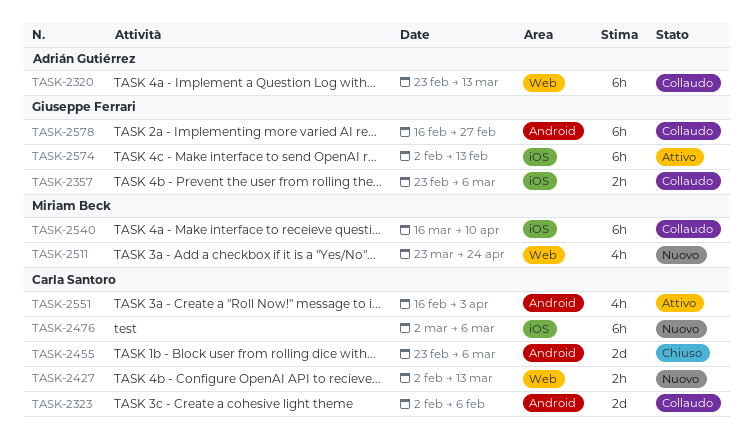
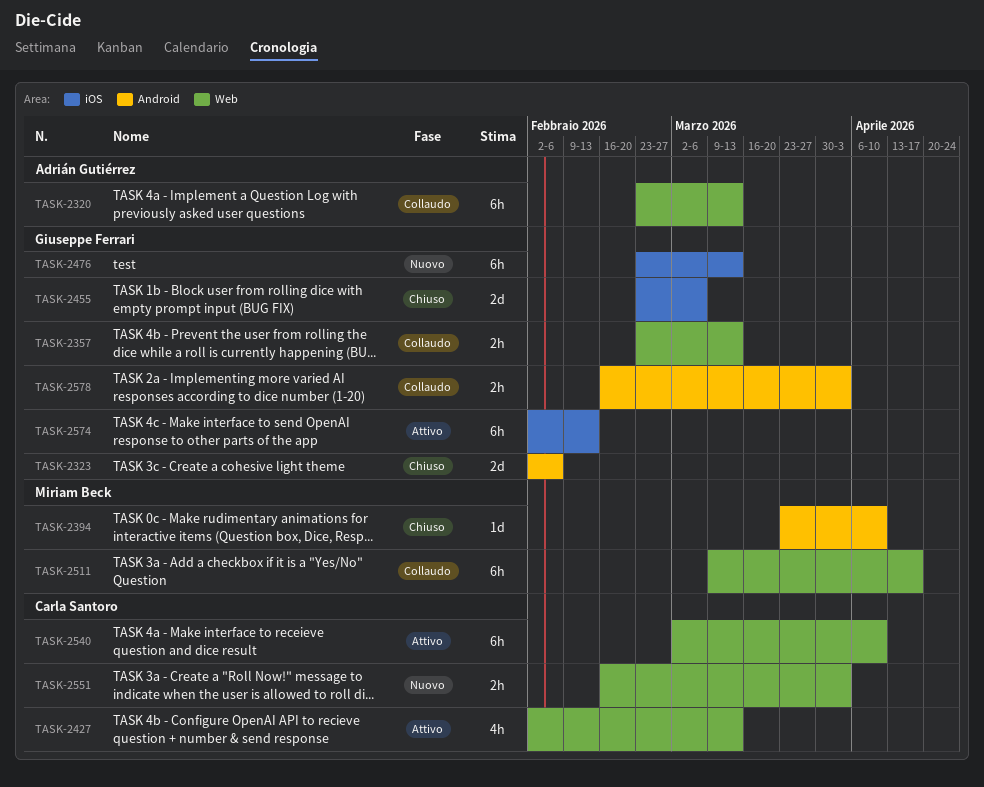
TASK-2323, status: Collaudo -> Chiuso
TASK-2323, owner: Carla Santoro -> Giuseppe Ferrari
TASK-2357, label: iOS -> Web
TASK-2357, due: Mar 6 -> Mar 13
TASK-2394: none -> present
TASK-2427, status: Nuovo -> Attivo
TASK-2427, estimate: 2h -> 4h
TASK-2455, owner: Carla Santoro -> Giuseppe Ferrari
TASK-2455, label: Android -> iOS
TASK-2476, owner: Carla Santoro -> Giuseppe Ferrari
TASK-2476, start: Mar 2 -> Feb 23
TASK-2476, due: Mar 6 -> Mar 13
TASK-2511, status: Nuovo -> Collaudo
TASK-2511, estimate: 4h -> 6h
TASK-2511, start: Mar 23 -> Mar 9
TASK-2511, due: Apr 24 -> Apr 17
TASK-2540, status: Collaudo -> Attivo
TASK-2540, owner: Miriam Beck -> Carla Santoro
TASK-2540, label: iOS -> Web
TASK-2540, start: Mar 16 -> Mar 2
TASK-2551, status: Attivo -> Nuovo
TASK-2551, label: Android -> Web
TASK-2551, estimate: 4h -> 2h
TASK-2578, estimate: 6h -> 2h
TASK-2578, due: Feb 27 -> Apr 3

